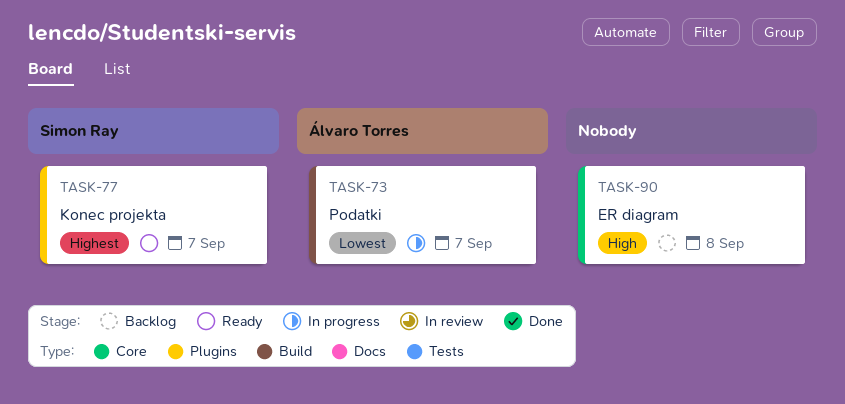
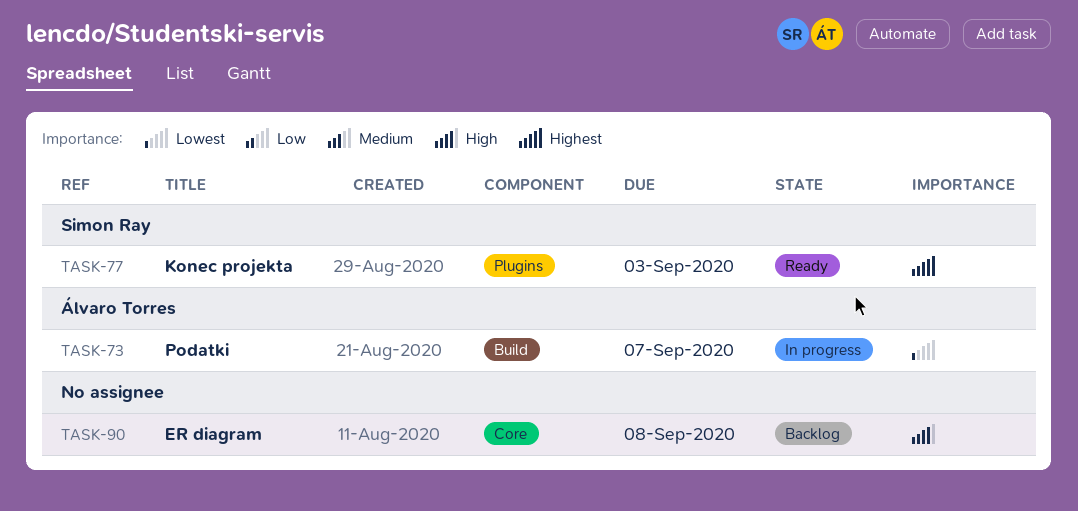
TASK-77, due: Sep 7 -> Sep 3

